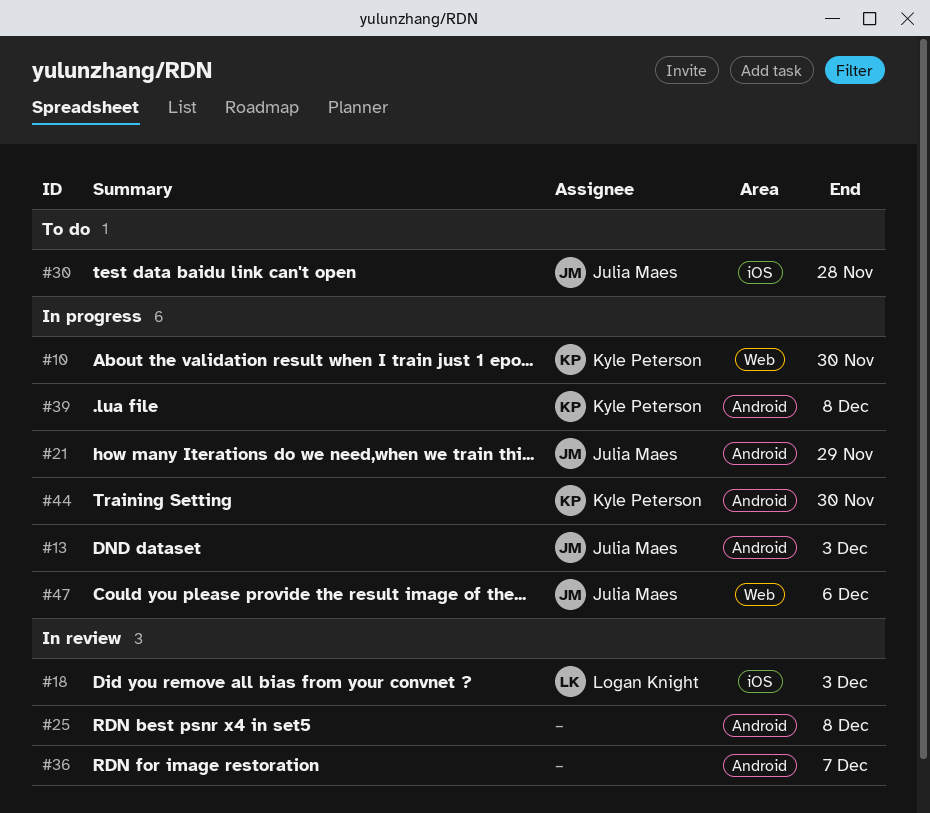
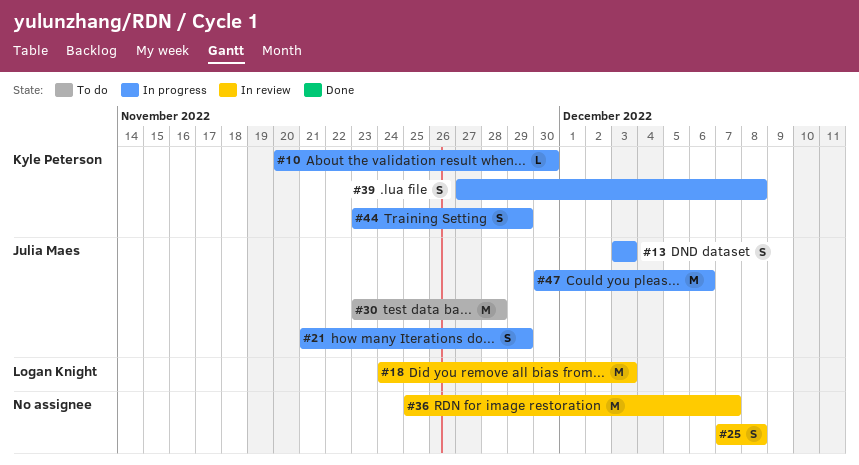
#44, due: Nov 30 -> Nov 29

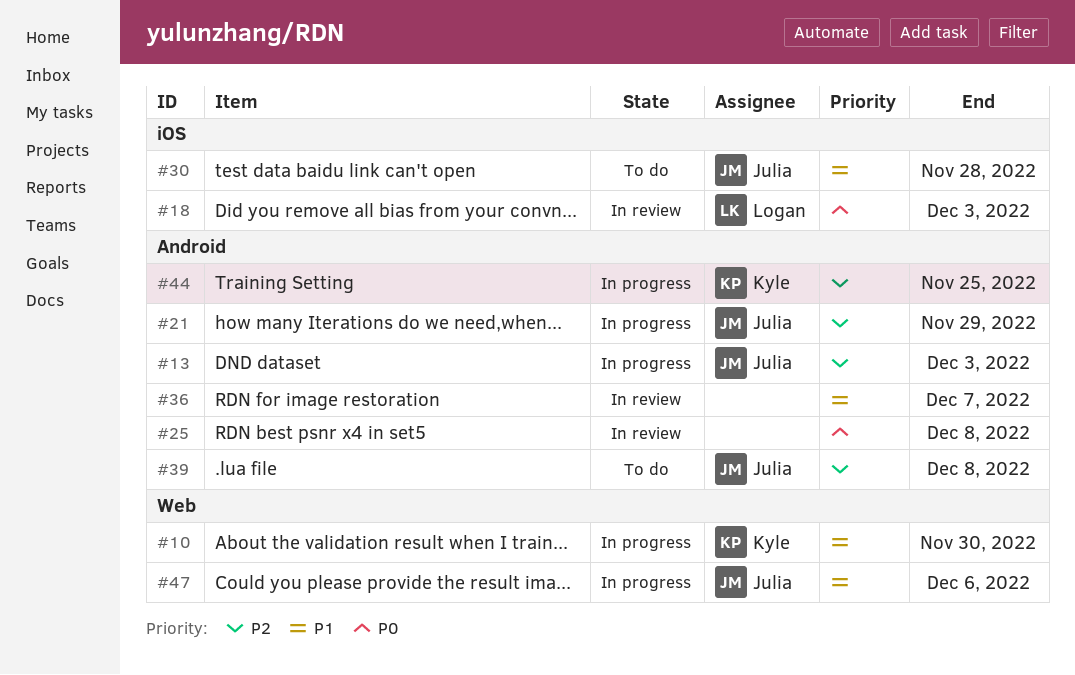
#39, status: In progress -> To do
#39, owner: Kyle Peterson -> Julia Maes
#44, due: Nov 29 -> Nov 25

